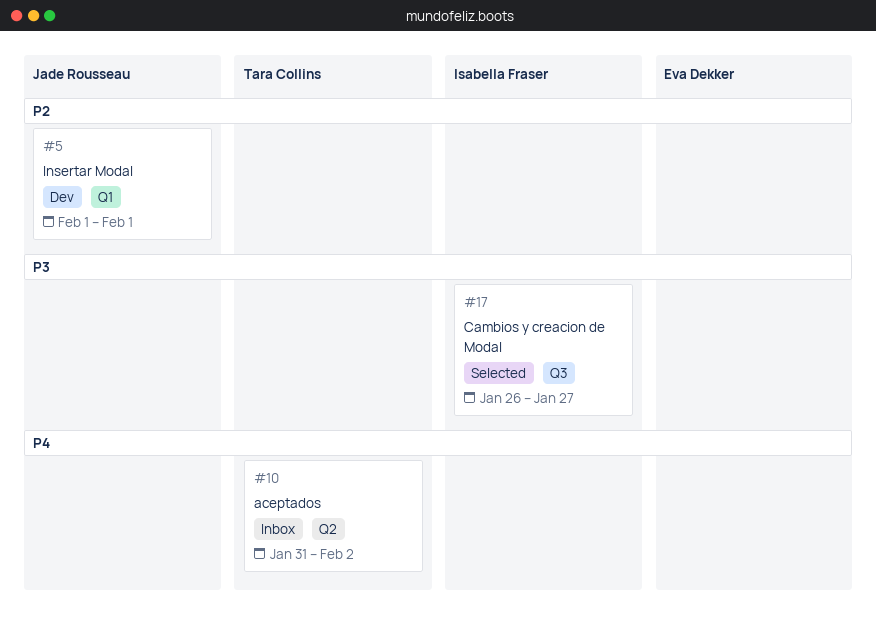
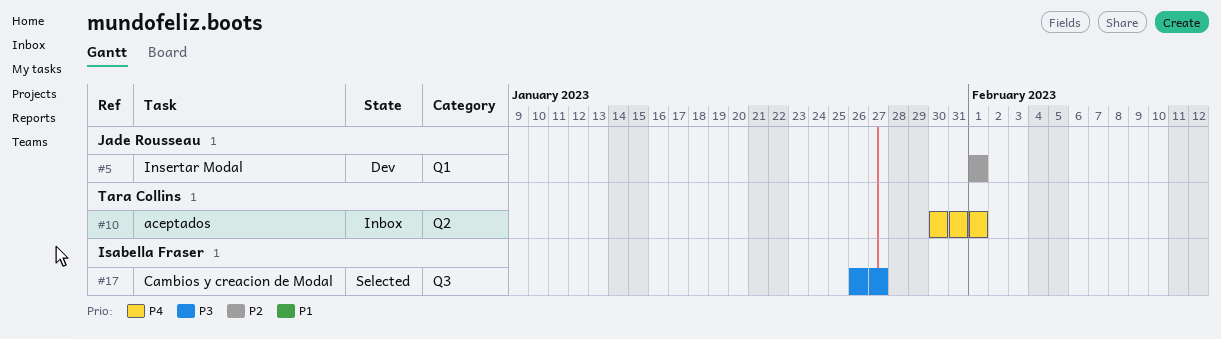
#10, start: Jan 31 -> Jan 30
#10, due: Feb 2 -> Feb 1

